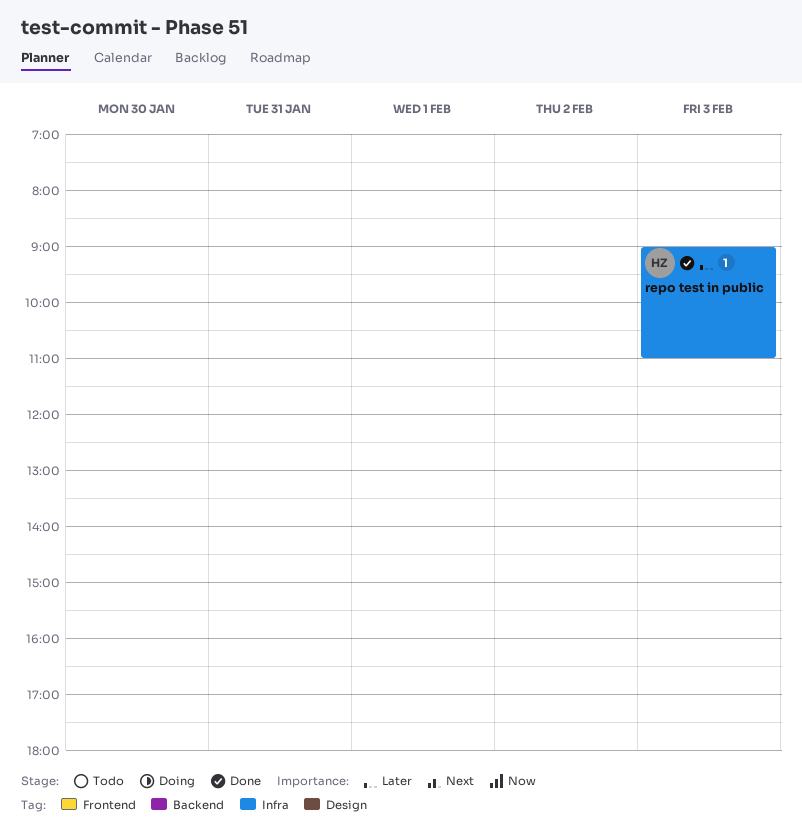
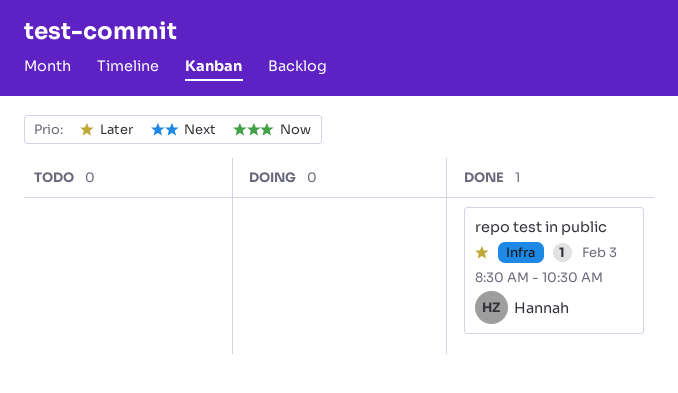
repo test in public, begins: 09:00 -> 08:30
repo test in public, ends: 11:00 -> 10:30

